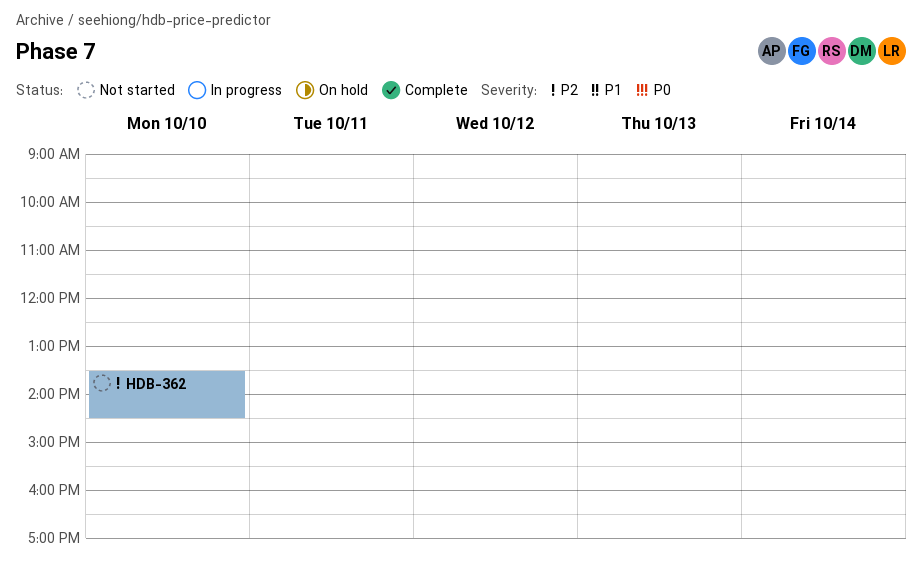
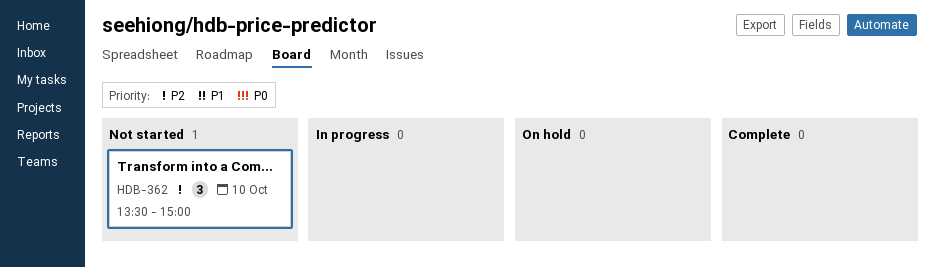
HDB-362, ends: 14:30 -> 15:00

